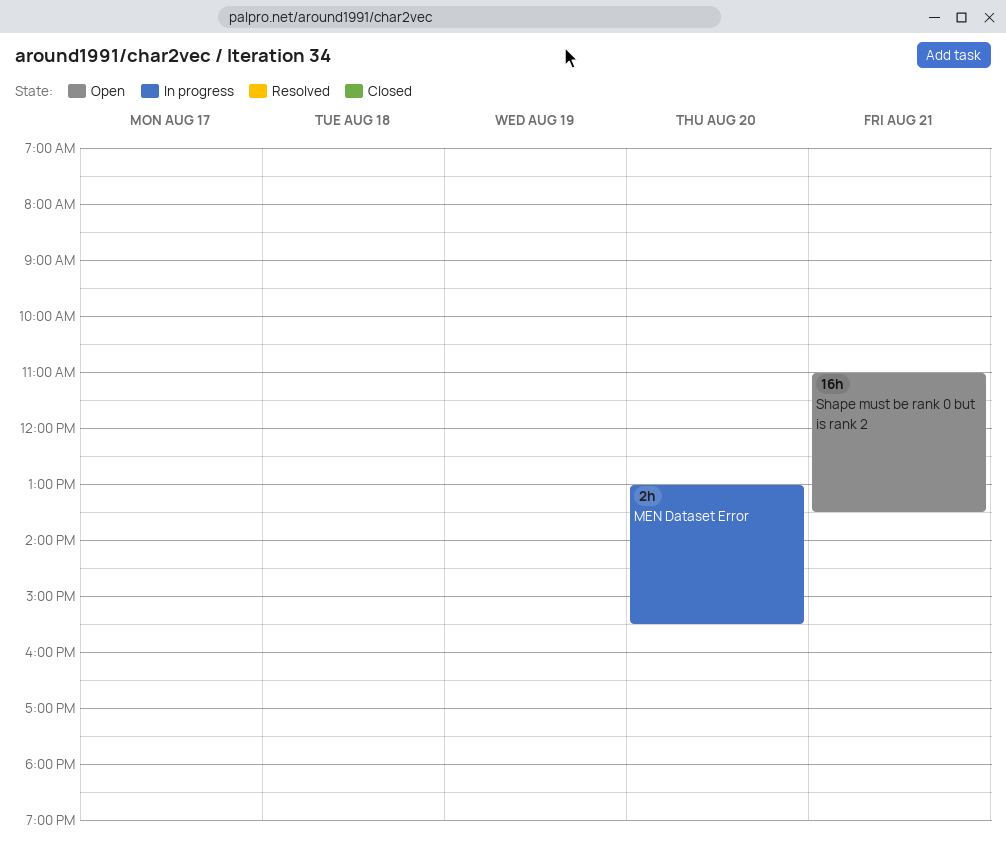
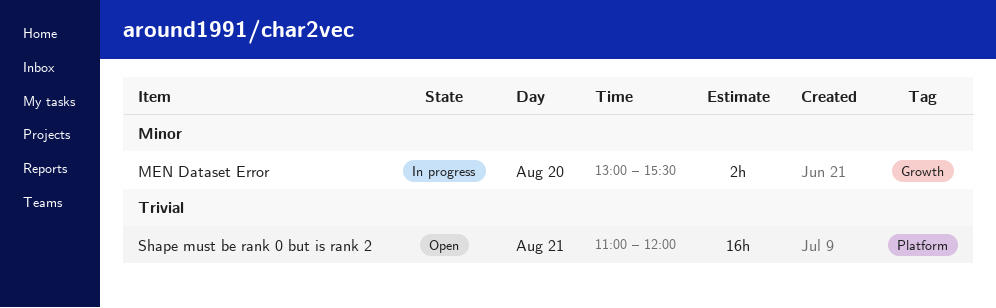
Shape must be rank 0 but is rank 2, ends: 13:30 -> 12:00

